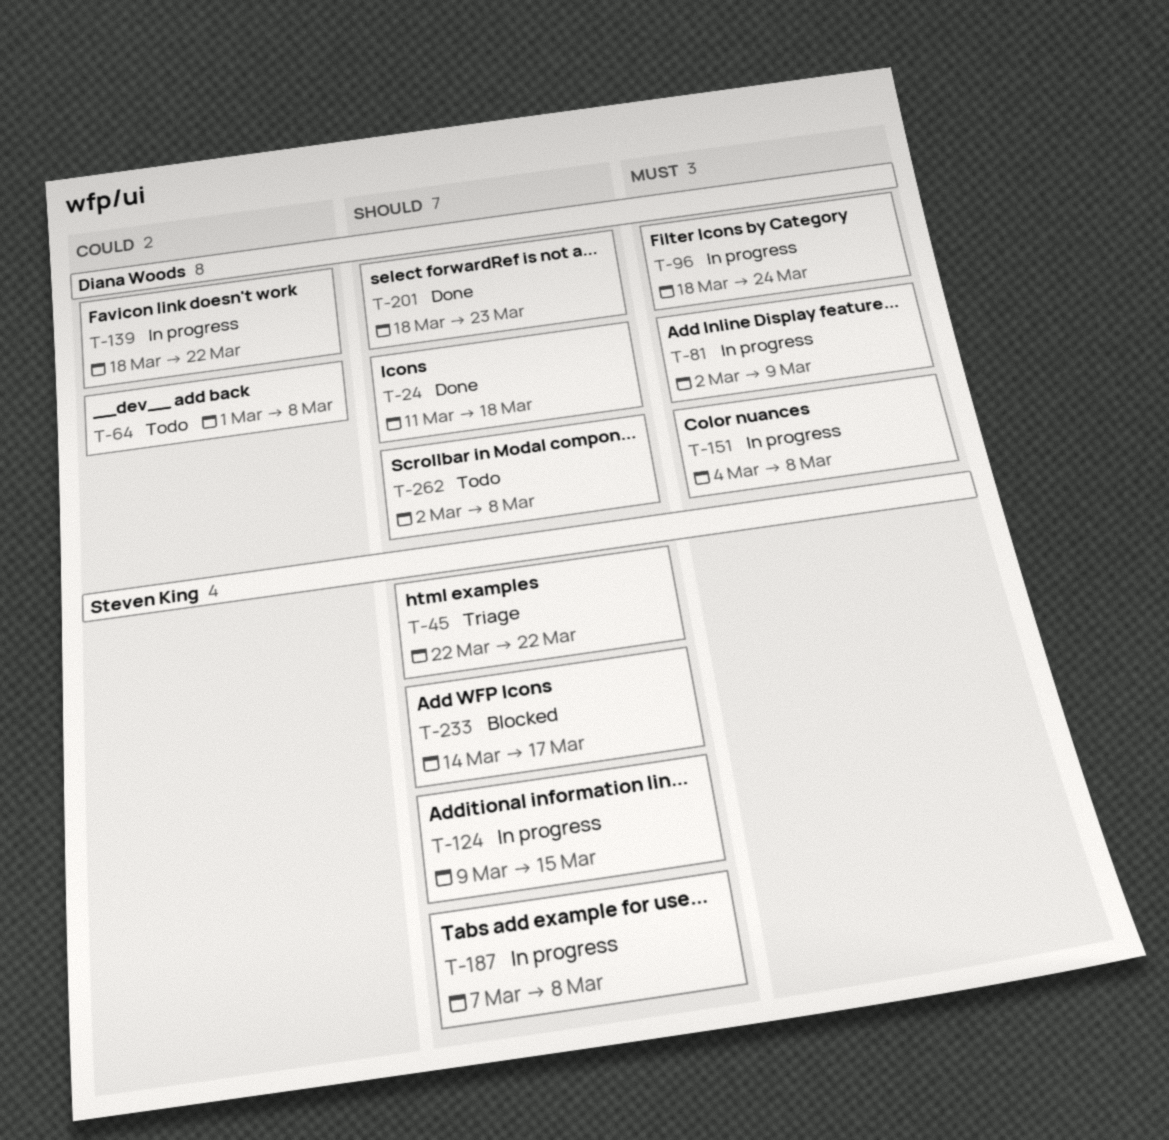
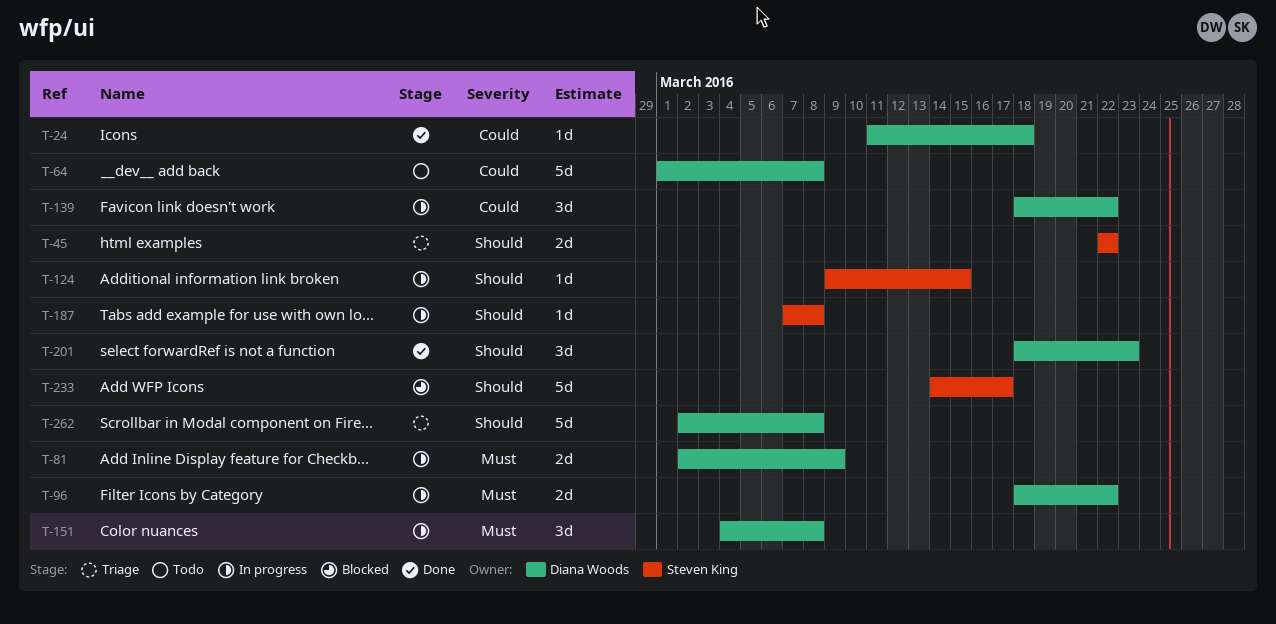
T-24, priority: Should -> Could
T-96, due: Mar 24 -> Mar 22
T-262, status: Todo -> Triage

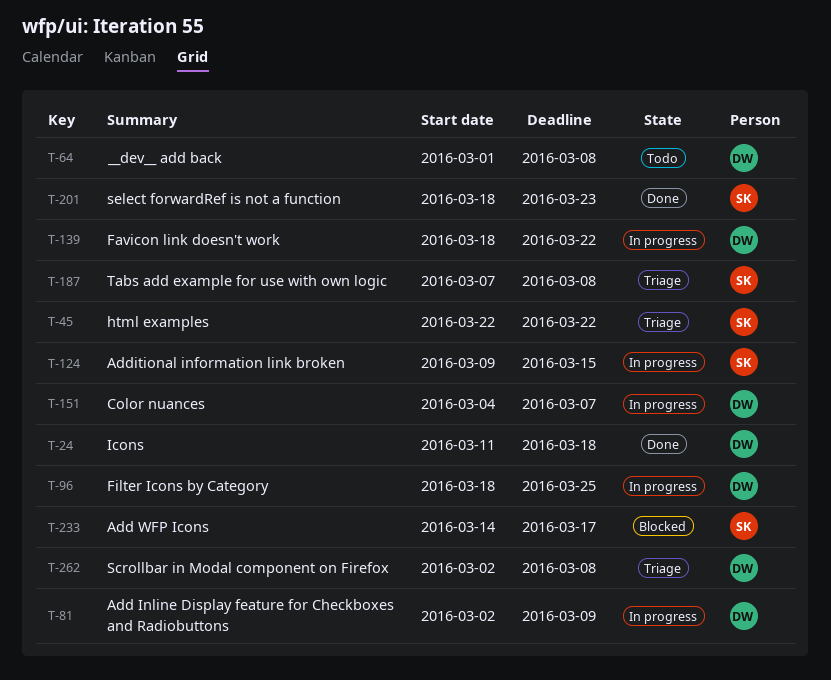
T-96, due: Mar 22 -> Mar 25
T-151, due: Mar 8 -> Mar 7
T-187, status: In progress -> Triage
T-201, owner: Diana Woods -> Steven King

